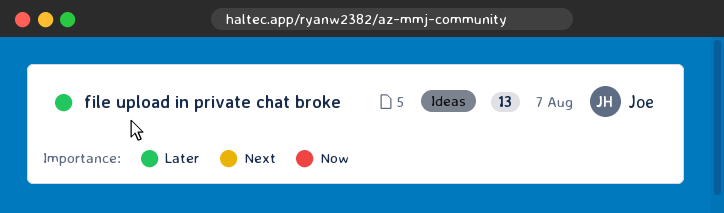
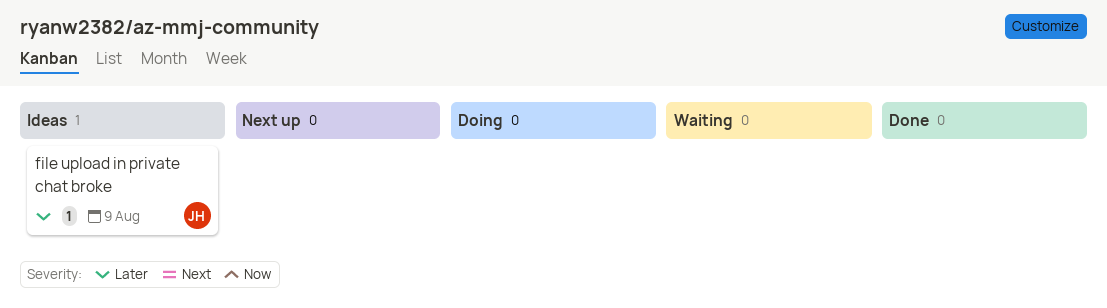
file upload in private chat broke, estimate: 13 -> 1
file upload in private chat broke, due: Aug 7 -> Aug 9

